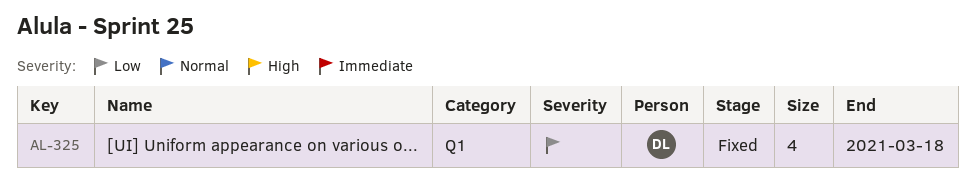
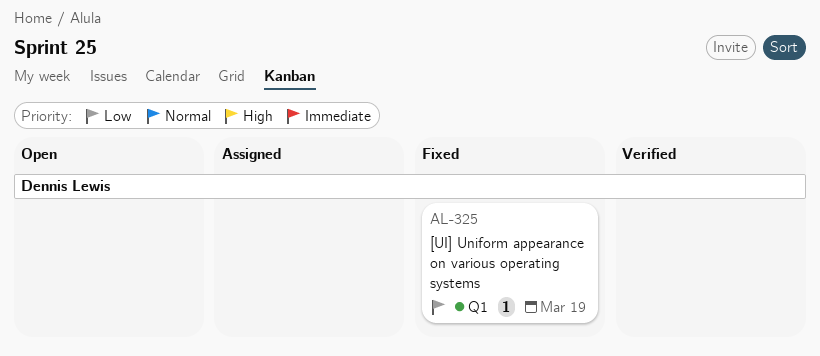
AL-325, estimate: 4 -> 1
AL-325, due: Mar 18 -> Mar 19

